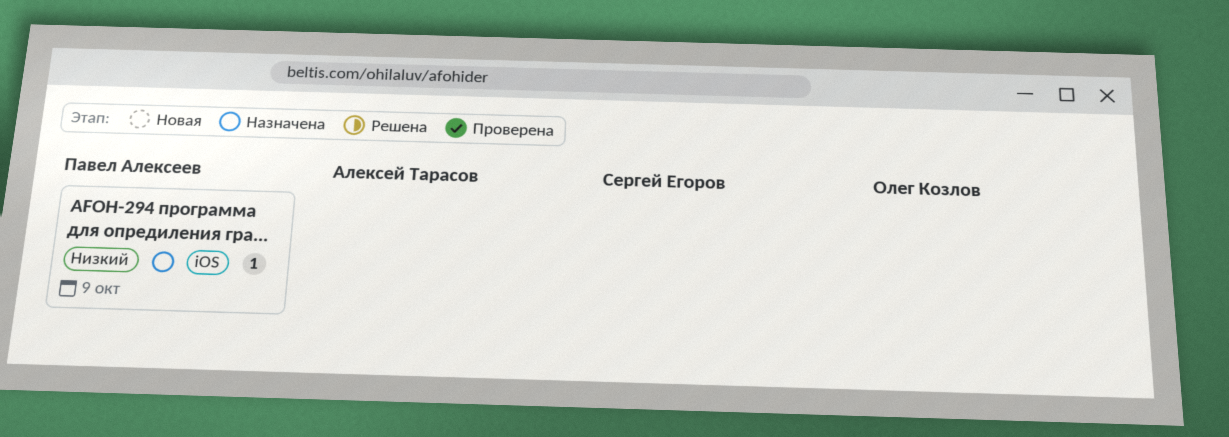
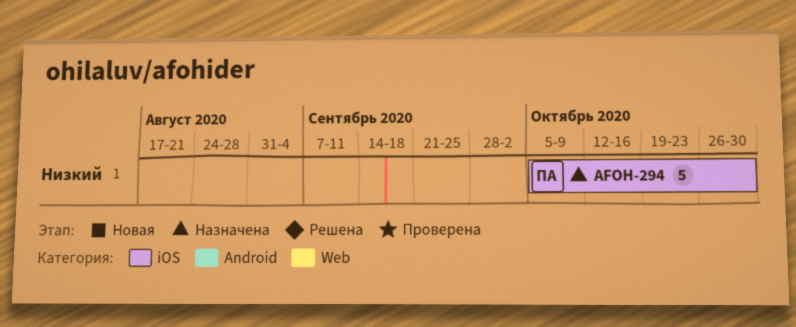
AFOH-294, estimate: 1 -> 5
AFOH-294, due: Oct 9 -> Oct 30

